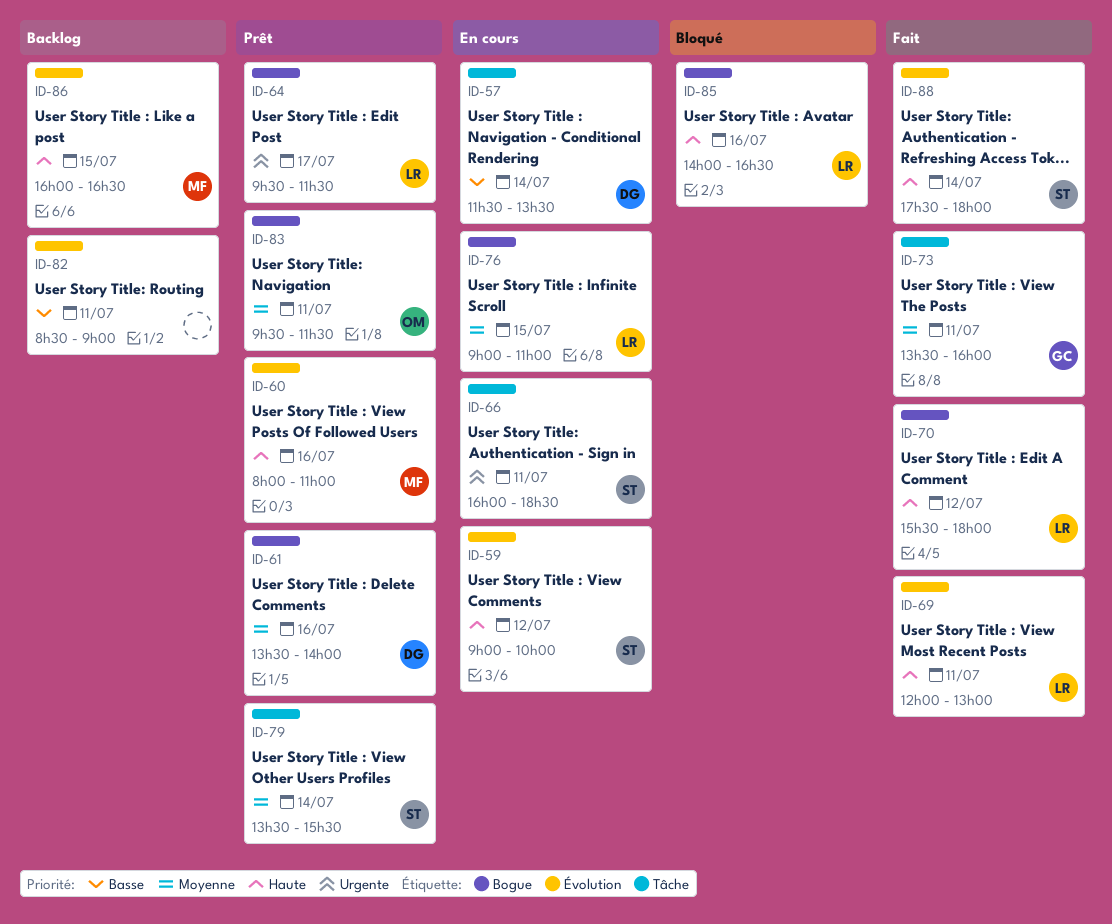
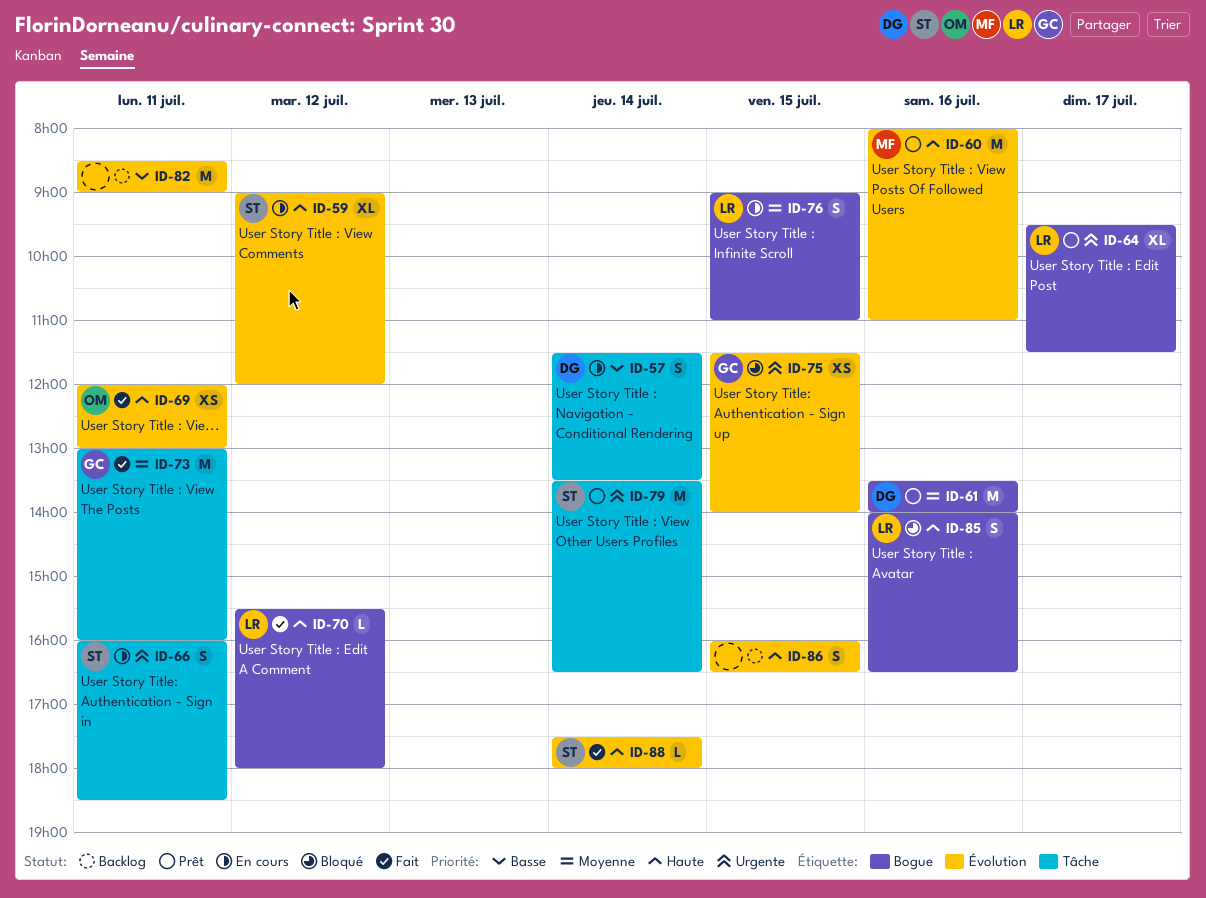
ID-59, ends: 10:00 -> 12:00
ID-69, owner: LR -> OM
ID-73, begins: 13:30 -> 13:00
ID-75: none -> present
ID-79, priority: Moyenne -> Urgente
ID-79, ends: 15:30 -> 16:30
ID-83: present -> none
ID-86, owner: MF -> none

